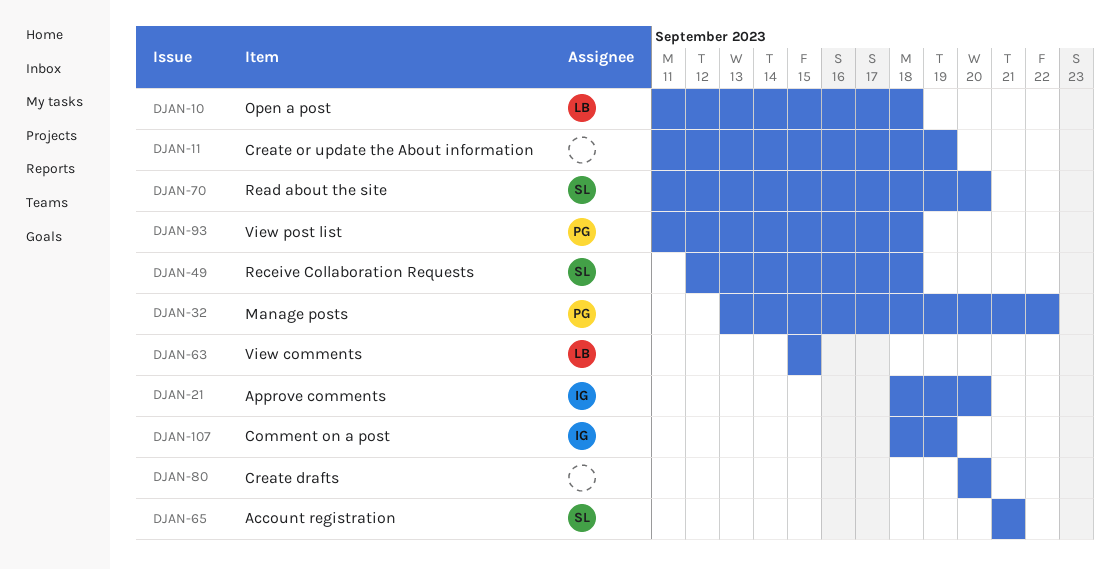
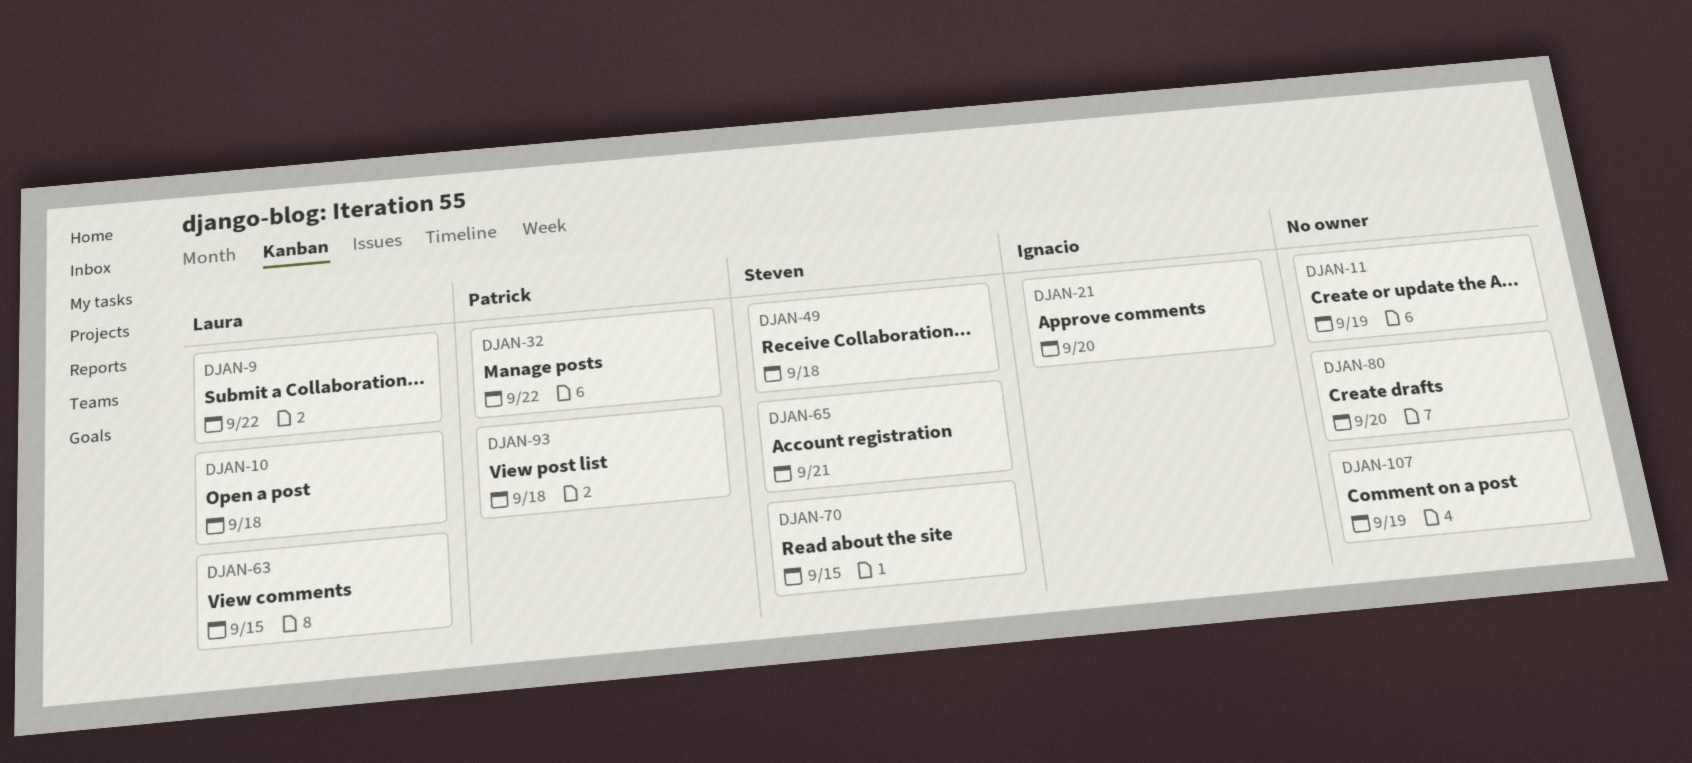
DJAN-9: none -> present
DJAN-70, due: Sep 20 -> Sep 15
DJAN-107, owner: Ignacio -> none

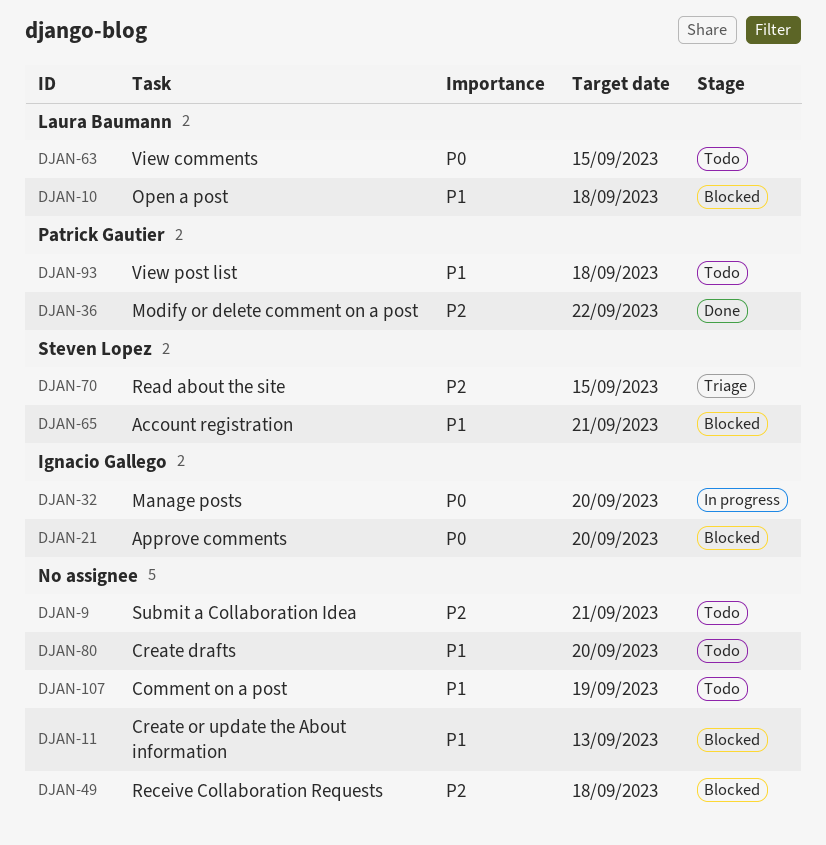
DJAN-9, owner: Laura Baumann -> none
DJAN-9, due: Sep 22 -> Sep 21
DJAN-11, due: Sep 19 -> Sep 13
DJAN-32, owner: Patrick Gautier -> Ignacio Gallego
DJAN-32, due: Sep 22 -> Sep 20
DJAN-36: none -> present
DJAN-49, owner: Steven Lopez -> none

